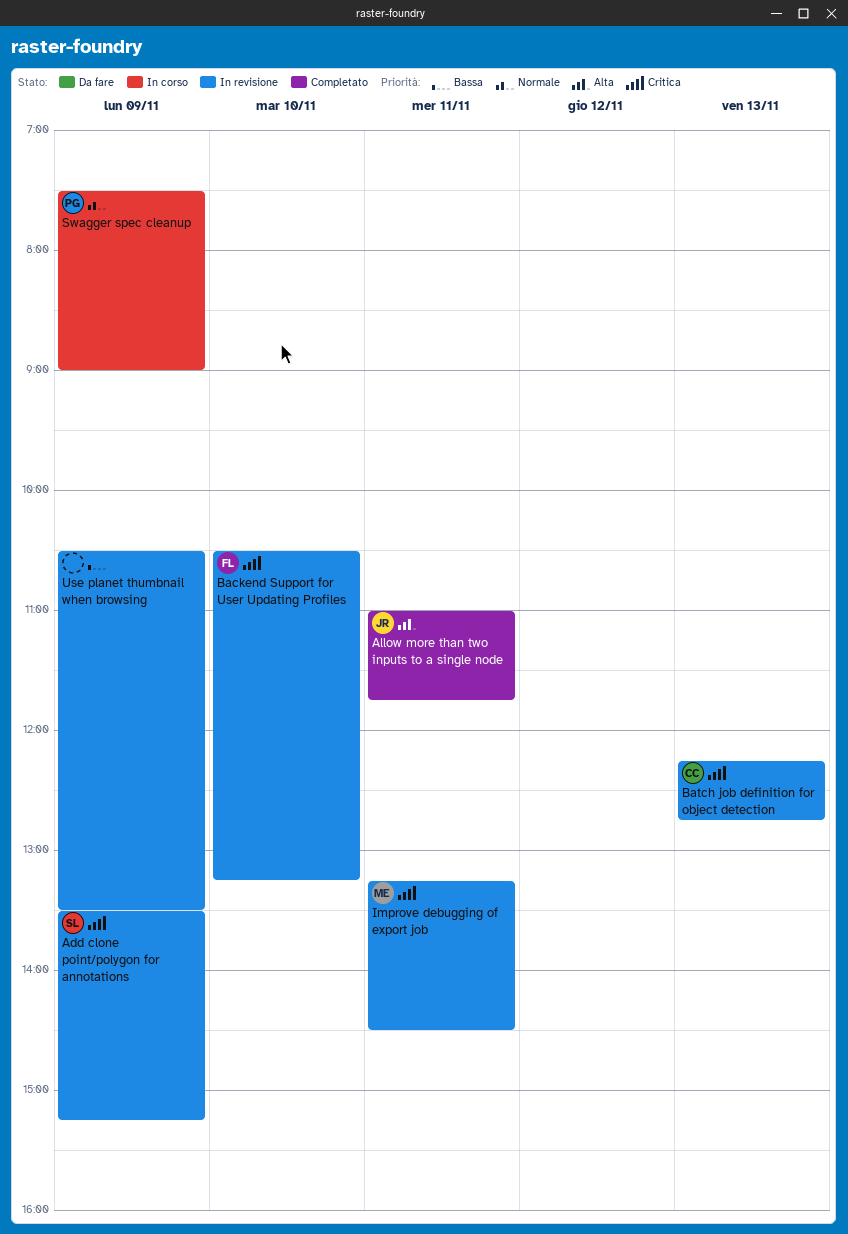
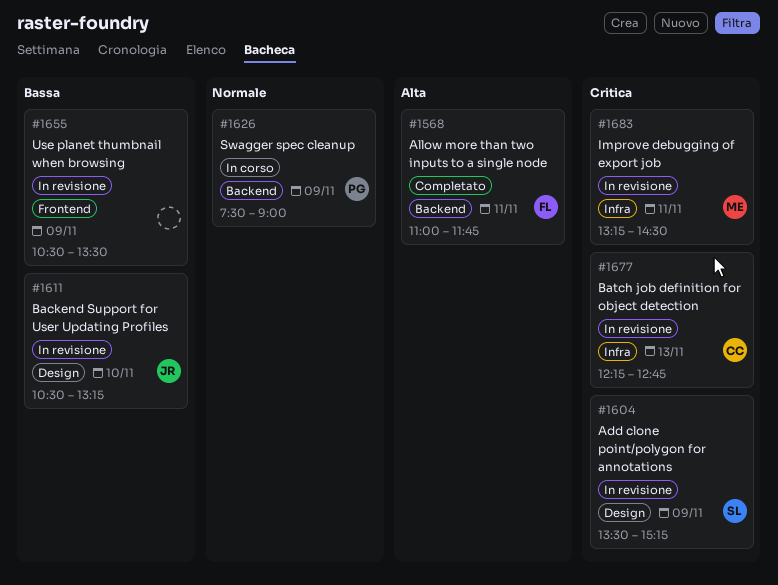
Allow more than two inputs to a single node, owner: JR -> FL
Backend Support for User Updating Profiles, owner: FL -> JR
Backend Support for User Updating Profiles, priority: Critica -> Bassa

